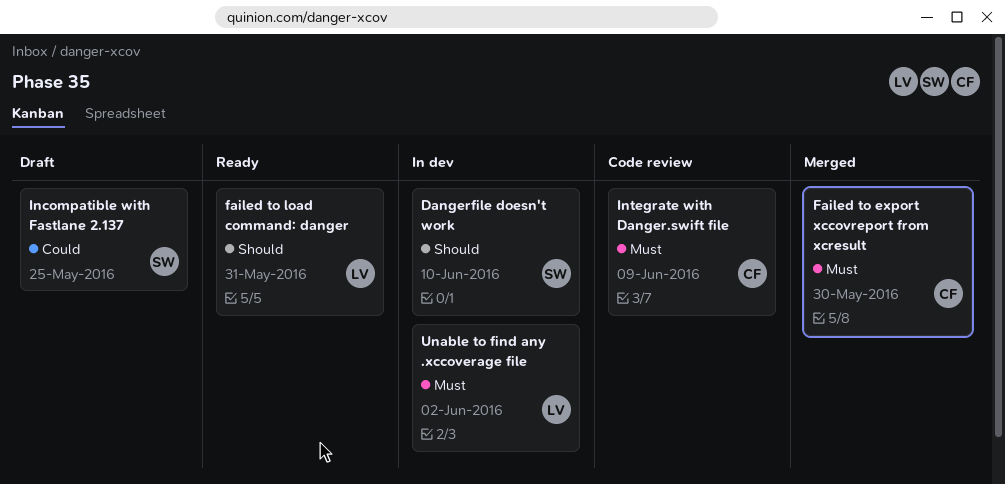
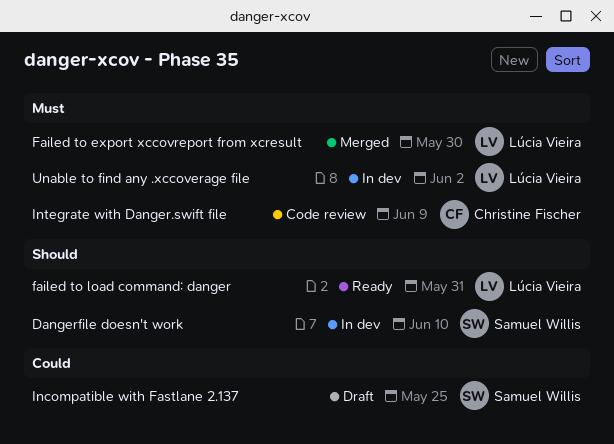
Failed to export xccovreport from xcresult, owner: Christine Fischer -> Lúcia Vieira

